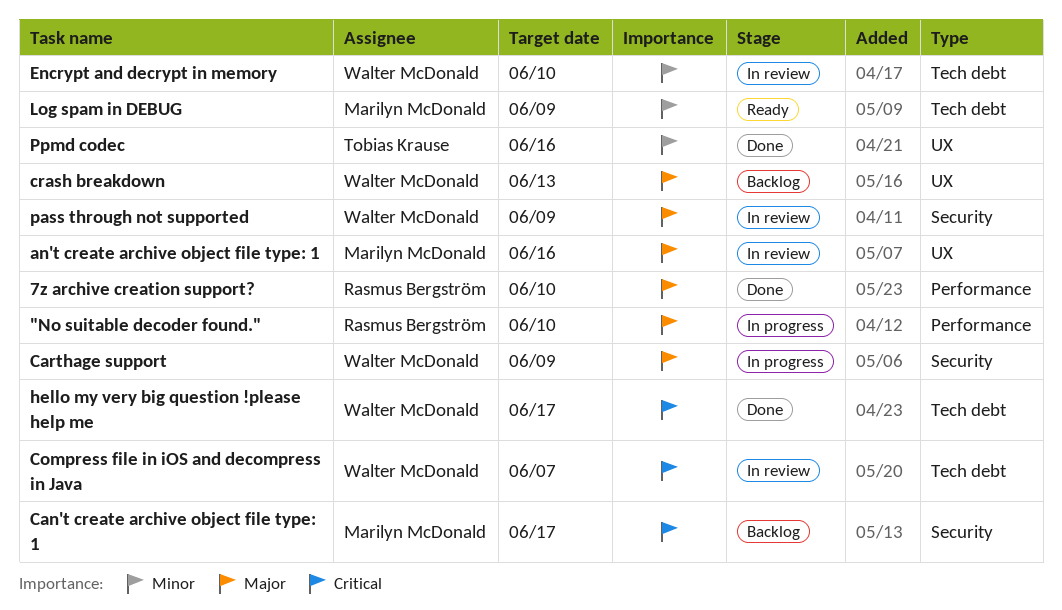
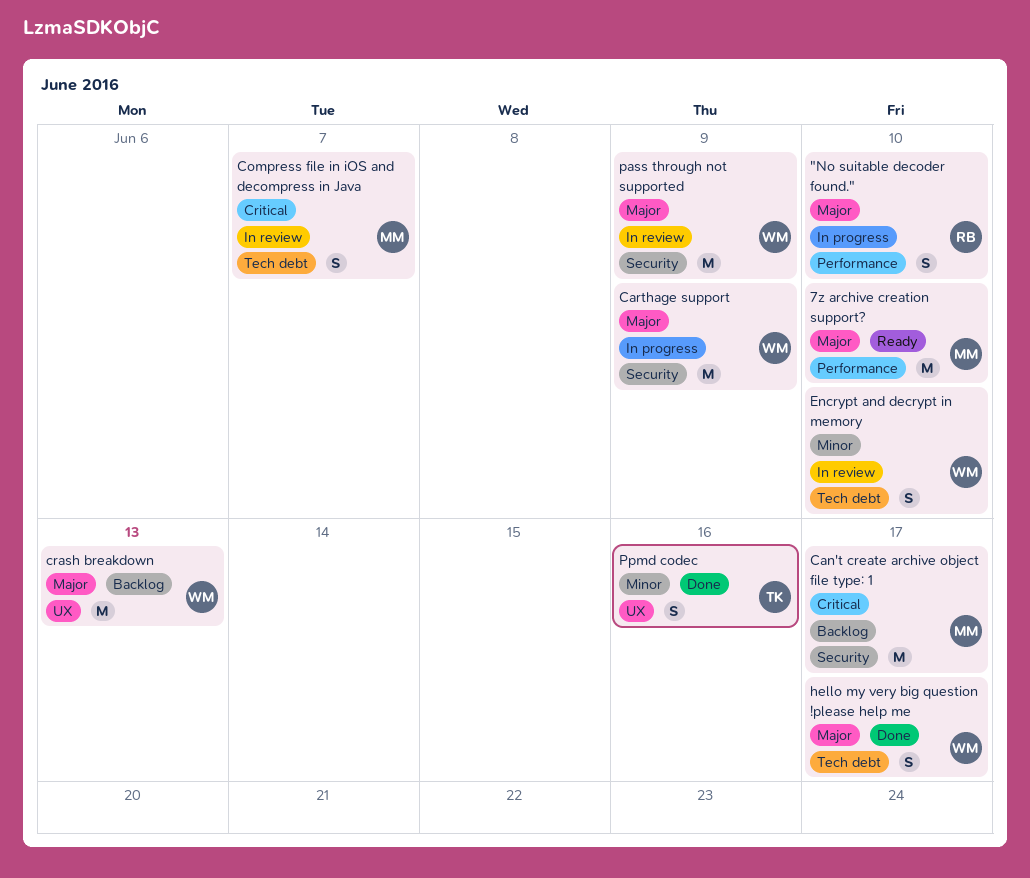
7z archive creation support?, status: Done -> Ready
7z archive creation support?, owner: Rasmus Bergström -> Marilyn McDonald
an't create archive object file type: 1: present -> none
Compress file in iOS and decompress in Java, owner: Walter McDonald -> Marilyn McDonald
hello my very big question !please help me, priority: Critical -> Major
Log spam in DEBUG: present -> none

